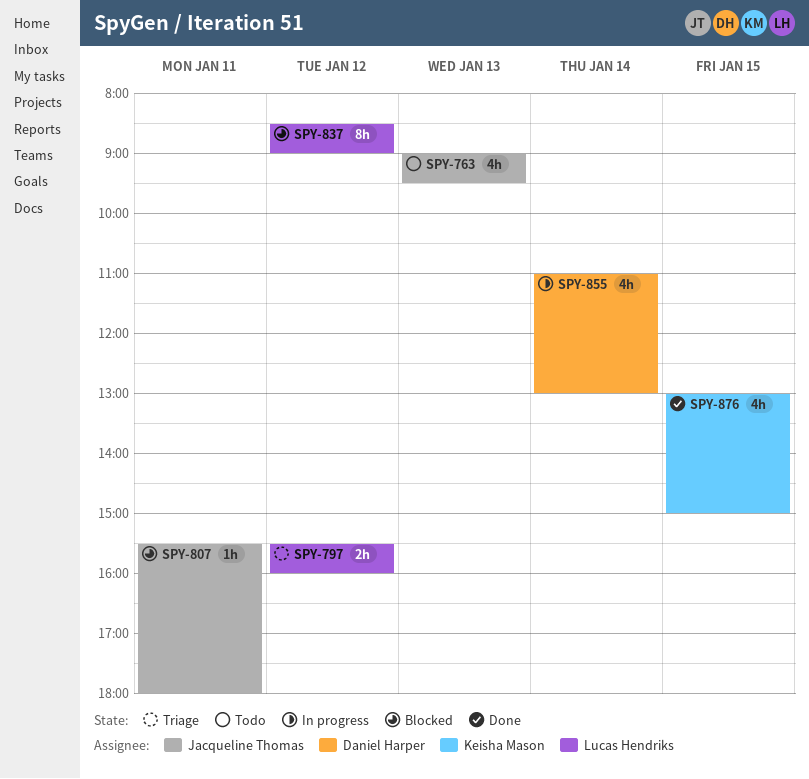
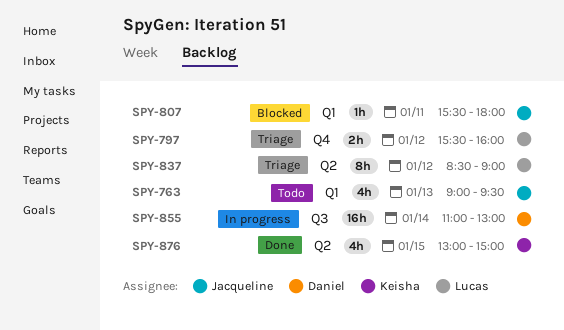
SPY-837, status: Blocked -> Triage
SPY-855, estimate: 4h -> 16h

